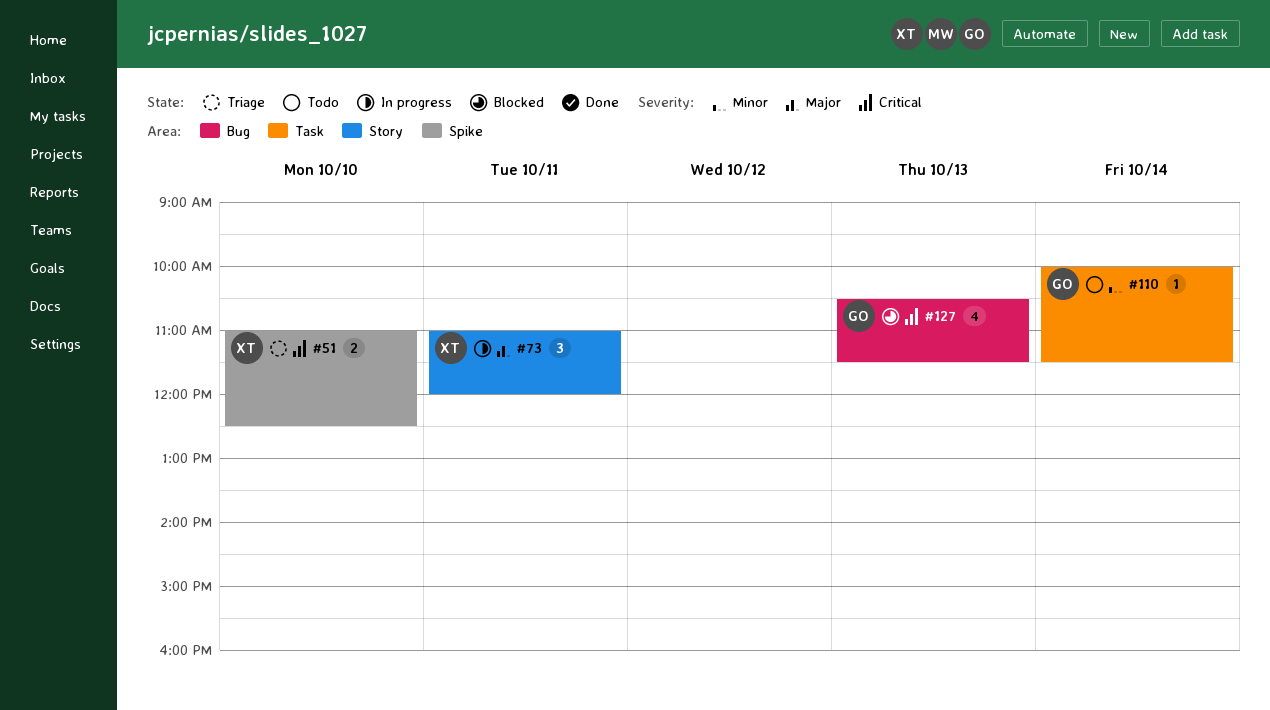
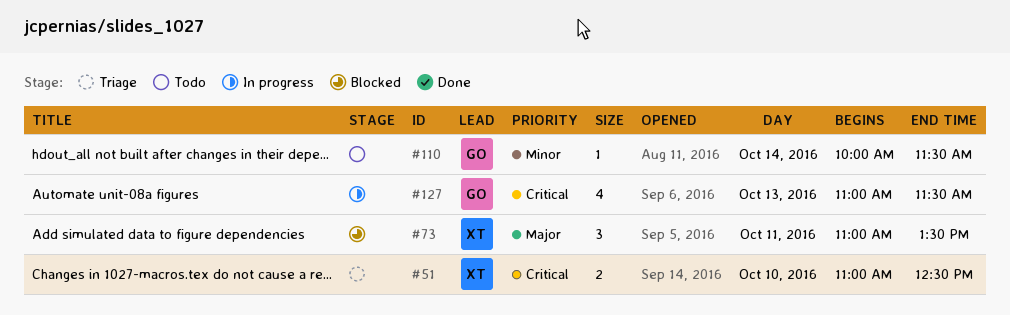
#73, status: In progress -> Blocked
#73, ends: 12:00 -> 13:30
#127, status: Blocked -> In progress
#127, begins: 10:30 -> 11:00

